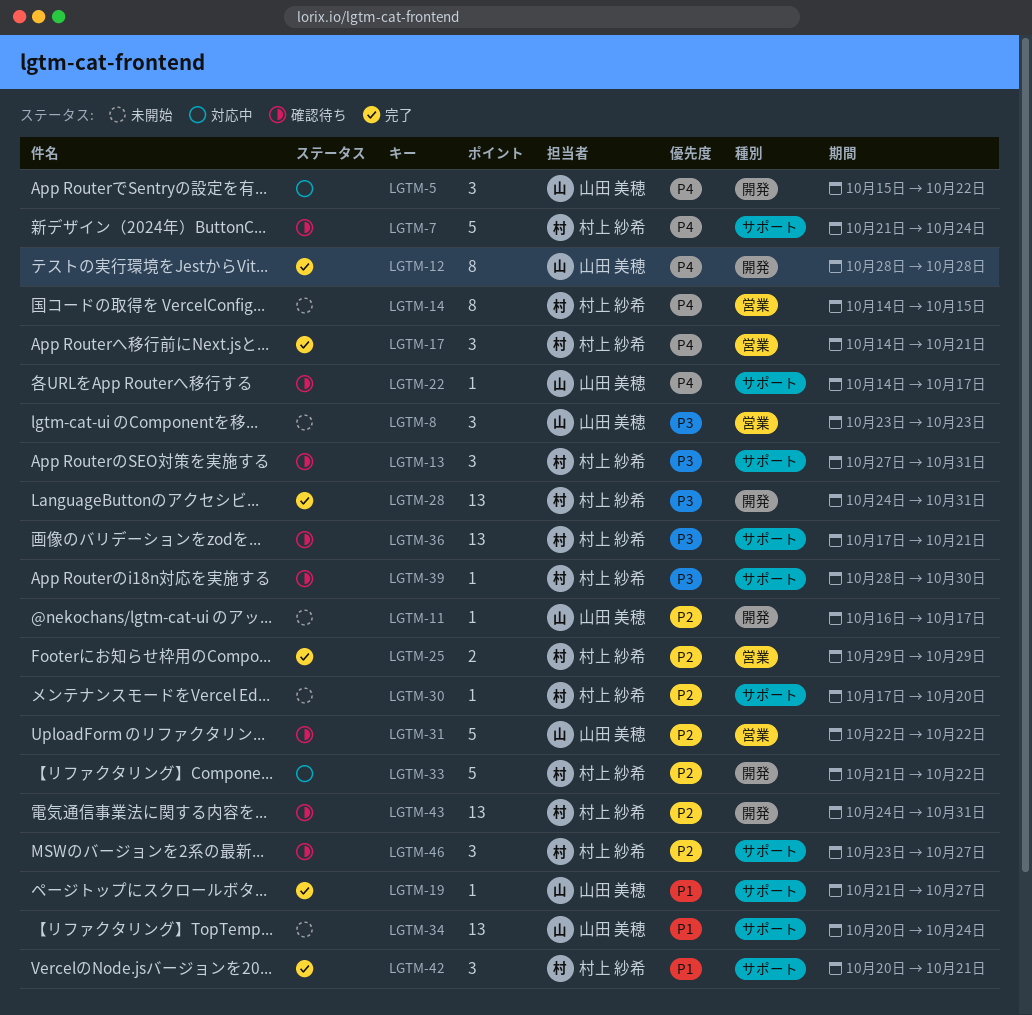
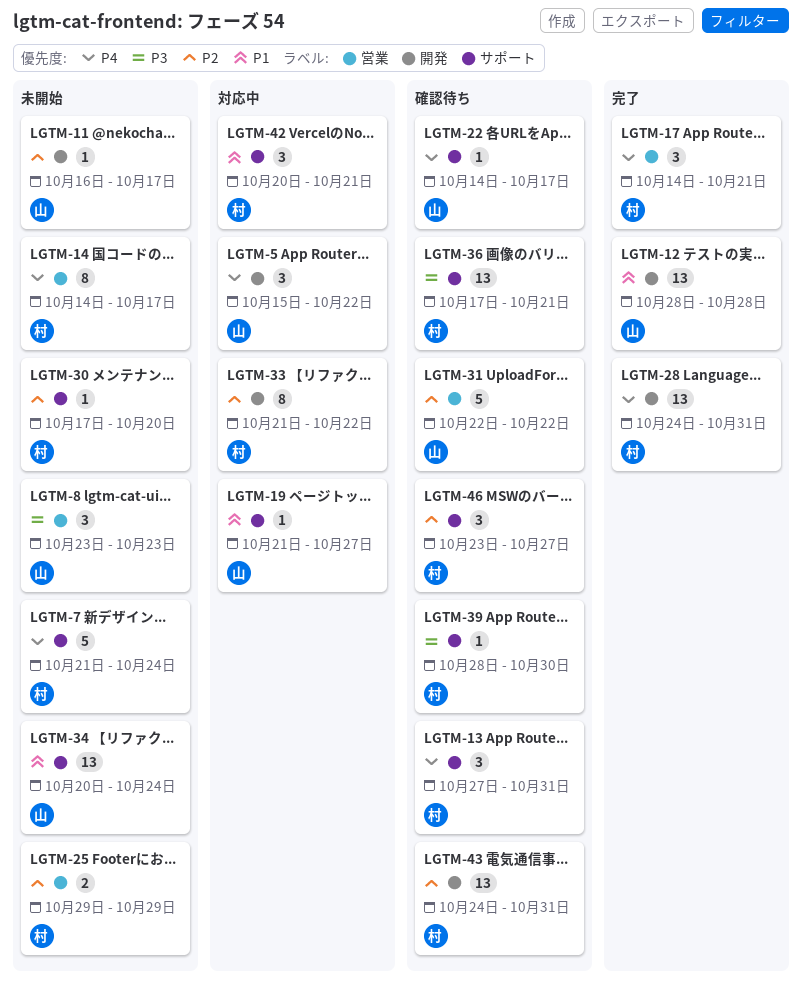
LGTM-7, status: 確認待ち -> 未開始
LGTM-12, priority: P4 -> P1
LGTM-12, estimate: 8 -> 13
LGTM-13, priority: P3 -> P4
LGTM-14, due: Oct 15 -> Oct 17
LGTM-19, status: 完了 -> 対応中
LGTM-25, status: 完了 -> 未開始
LGTM-28, priority: P3 -> P4
LGTM-33, estimate: 5 -> 8
LGTM-42, status: 完了 -> 対応中

